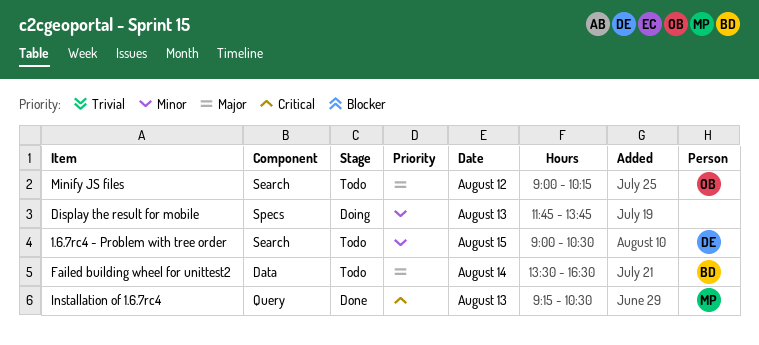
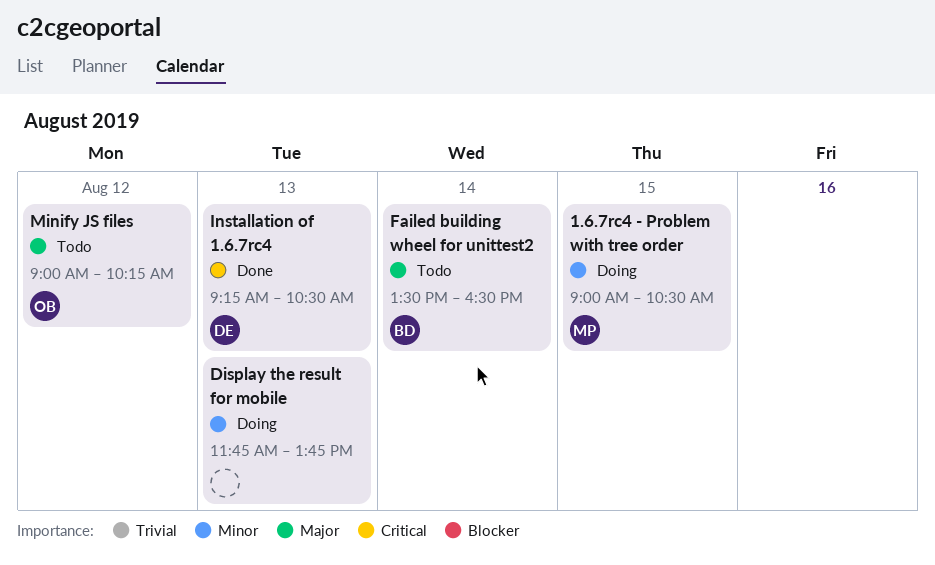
1.6.7rc4 - Problem with tree order, status: Todo -> Doing
1.6.7rc4 - Problem with tree order, owner: DE -> MP
Installation of 1.6.7rc4, owner: MP -> DE

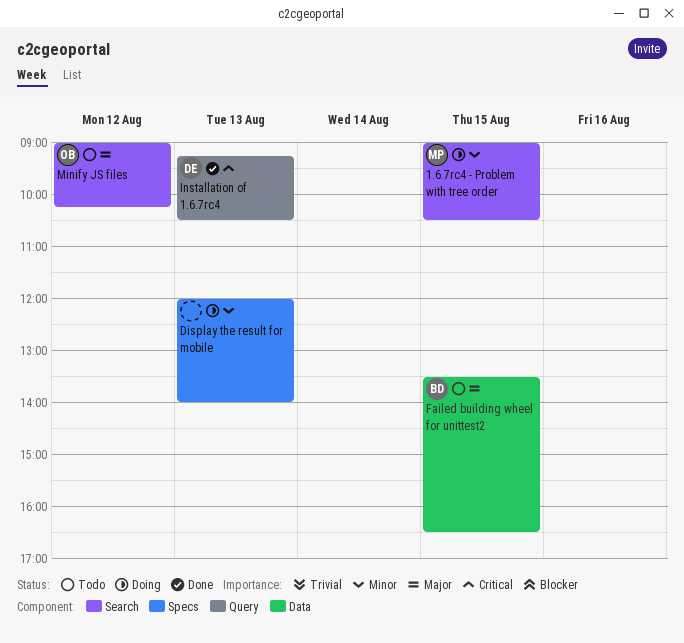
Display the result for mobile, begins: 11:45 -> 12:00
Display the result for mobile, ends: 13:45 -> 14:00
Failed building wheel for unittest2, day: Aug 14 -> Aug 15

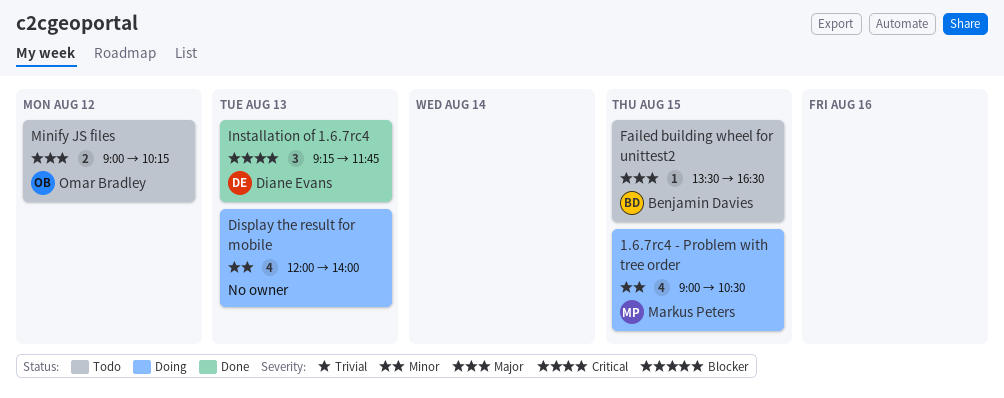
Installation of 1.6.7rc4, ends: 10:30 -> 11:45

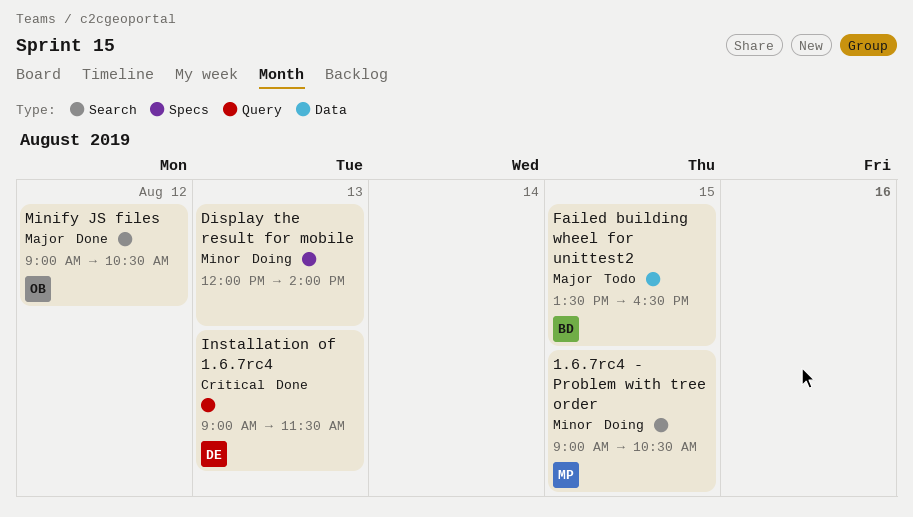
Installation of 1.6.7rc4, begins: 09:15 -> 09:00
Installation of 1.6.7rc4, ends: 11:45 -> 11:30
Minify JS files, status: Todo -> Done
Minify JS files, ends: 10:15 -> 10:30

